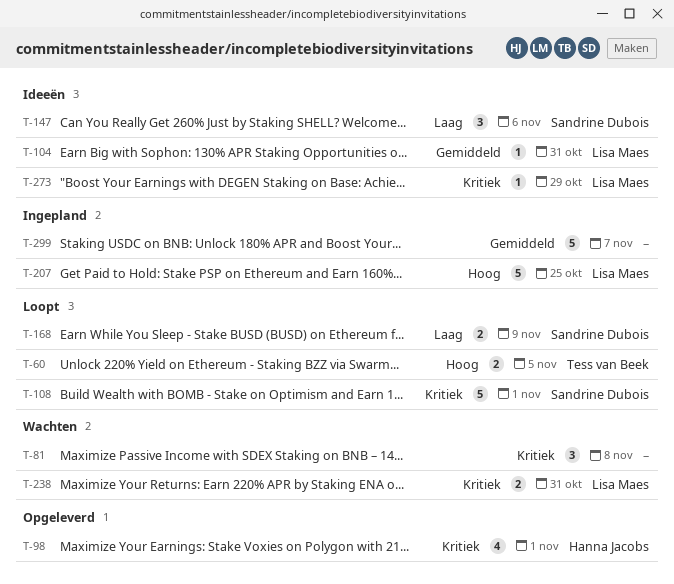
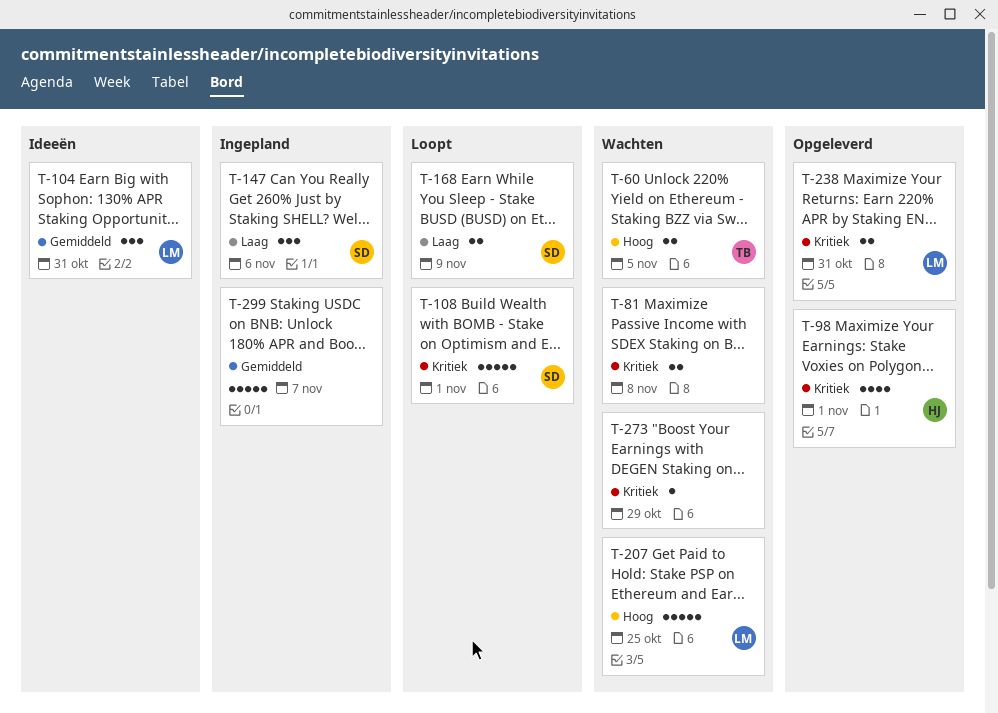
T-60, status: Loopt -> Wachten
T-81, estimate: 3 -> 2
T-104, estimate: 1 -> 3
T-147, status: Ideeën -> Ingepland
T-207, status: Ingepland -> Wachten
T-238, status: Wachten -> Opgeleverd
T-273, status: Ideeën -> Wachten
T-273, owner: Lisa Maes -> none

